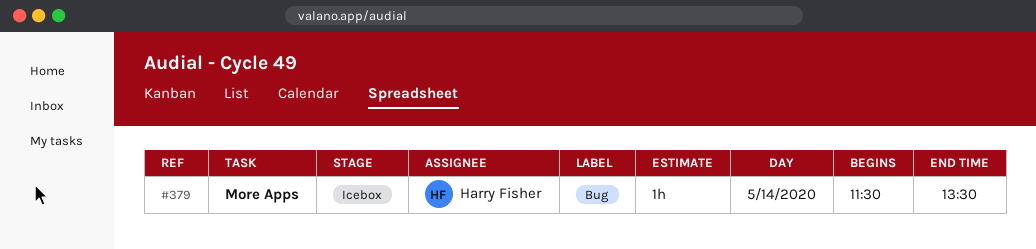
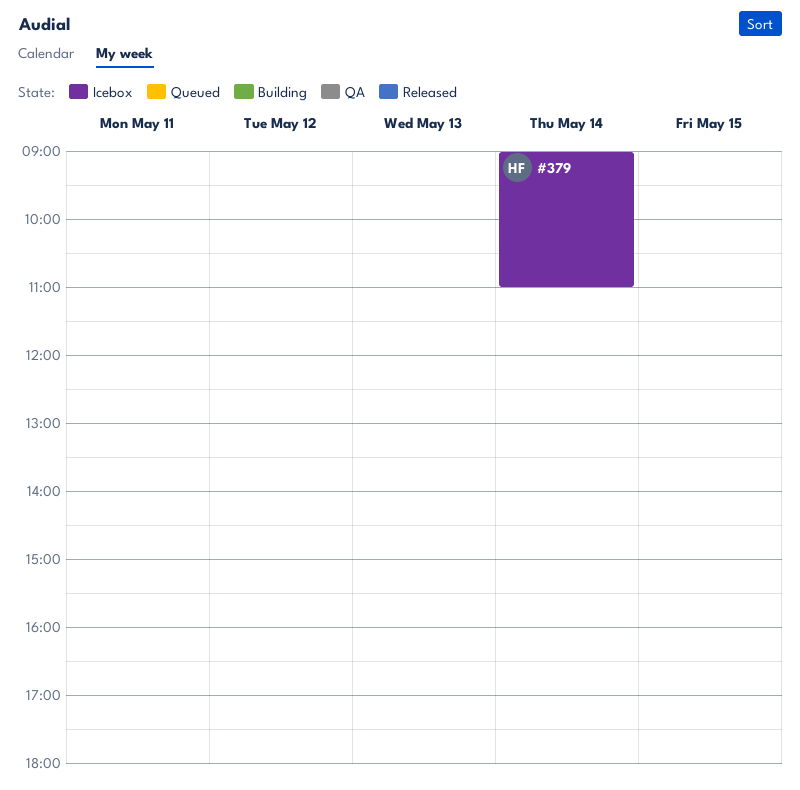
#379, begins: 11:30 -> 09:00
#379, ends: 13:30 -> 11:00

